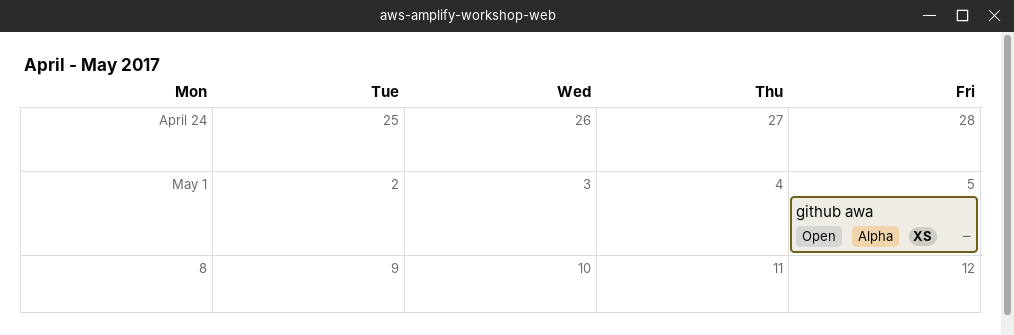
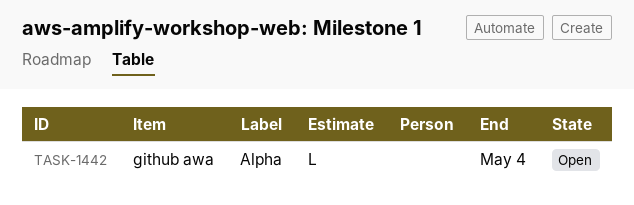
github awa, estimate: XS -> L
github awa, due: May 5 -> May 4

